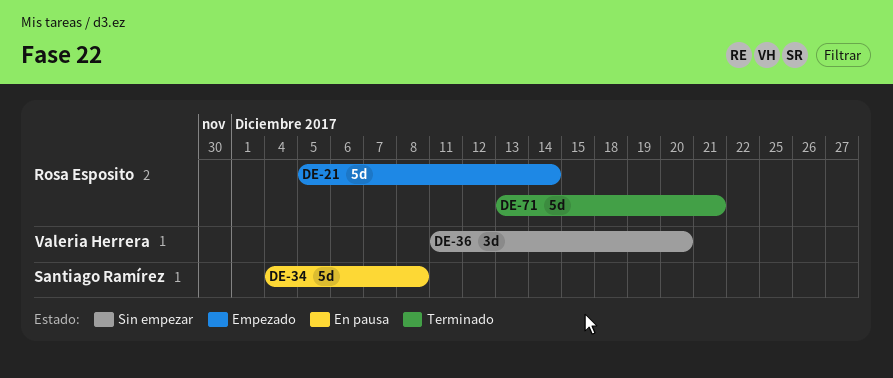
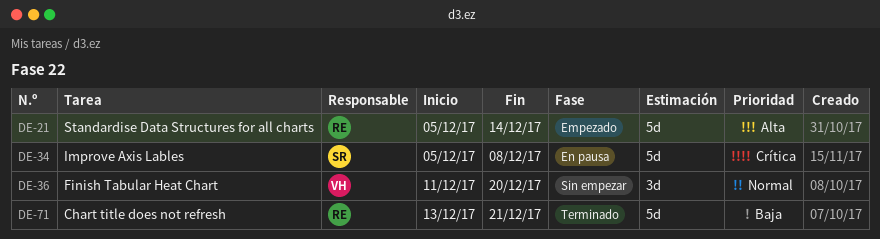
DE-34, start: Dec 4 -> Dec 5

